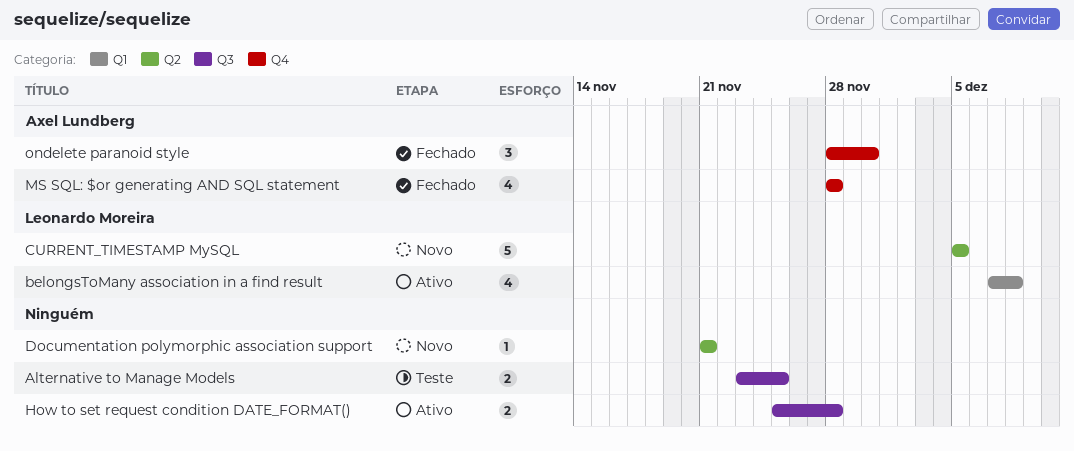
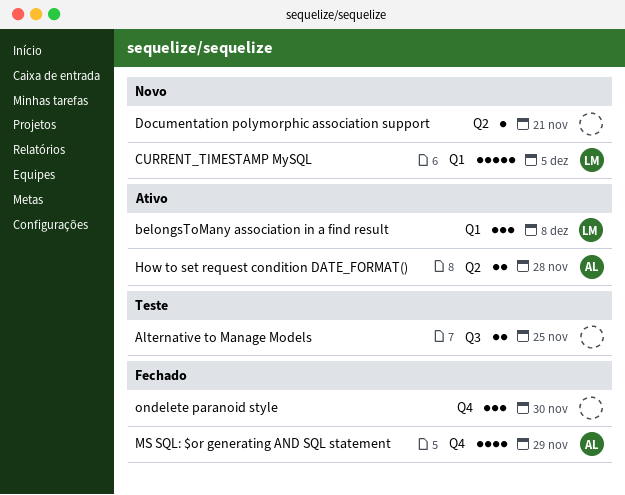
belongsToMany association in a find result, estimate: 4 -> 3
CURRENT_TIMESTAMP MySQL, label: Q2 -> Q1
How to set request condition DATE_FORMAT(), owner: none -> Axel Lundberg
How to set request condition DATE_FORMAT(), label: Q3 -> Q2
MS SQL: $or generating AND SQL statement, due: Nov 28 -> Nov 29
ondelete paranoid style, owner: Axel Lundberg -> none

